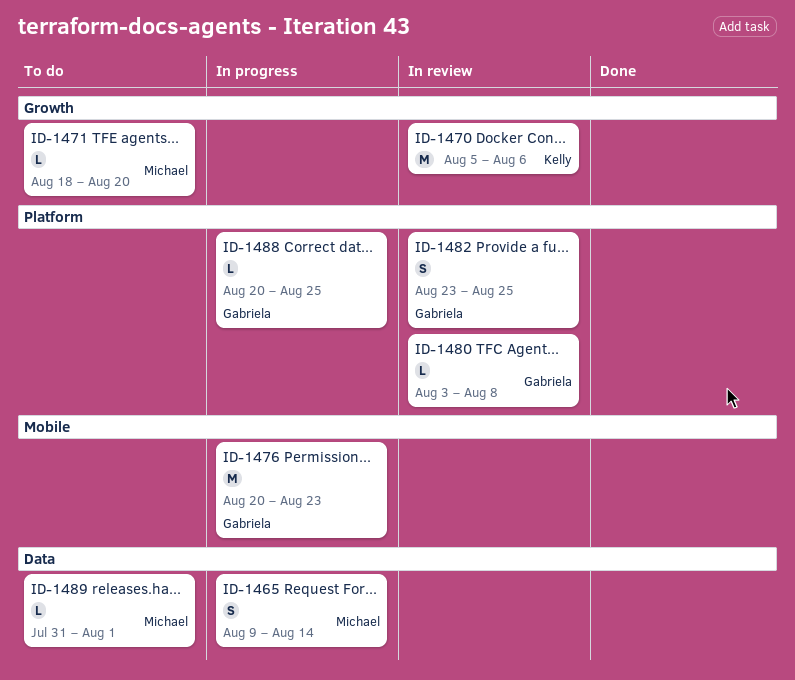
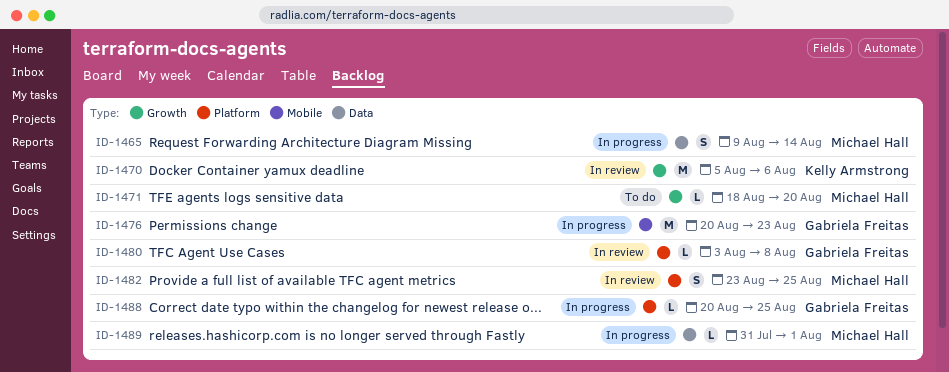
ID-1482, owner: Gabriela Freitas -> Michael Hall
ID-1489, status: To do -> In progress

